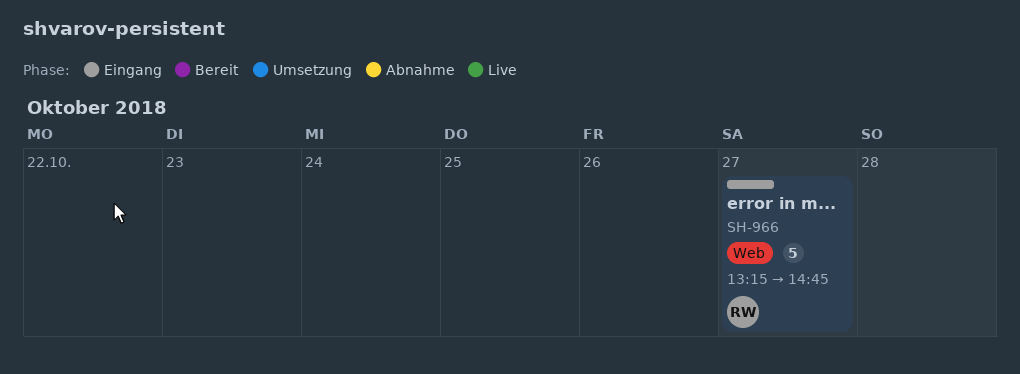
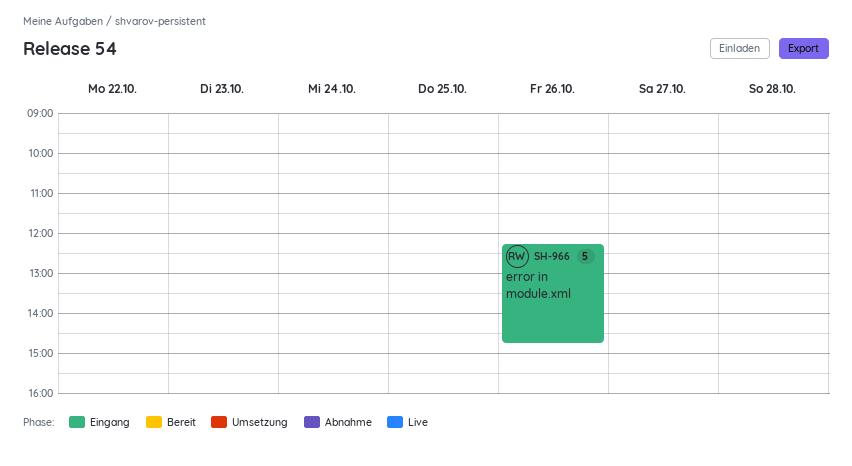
SH-966, day: Oct 27 -> Oct 26
SH-966, begins: 13:15 -> 12:15

